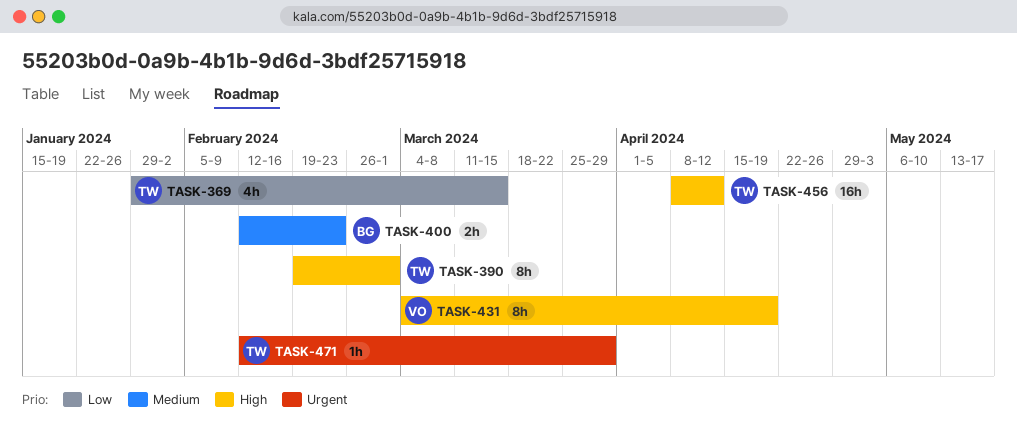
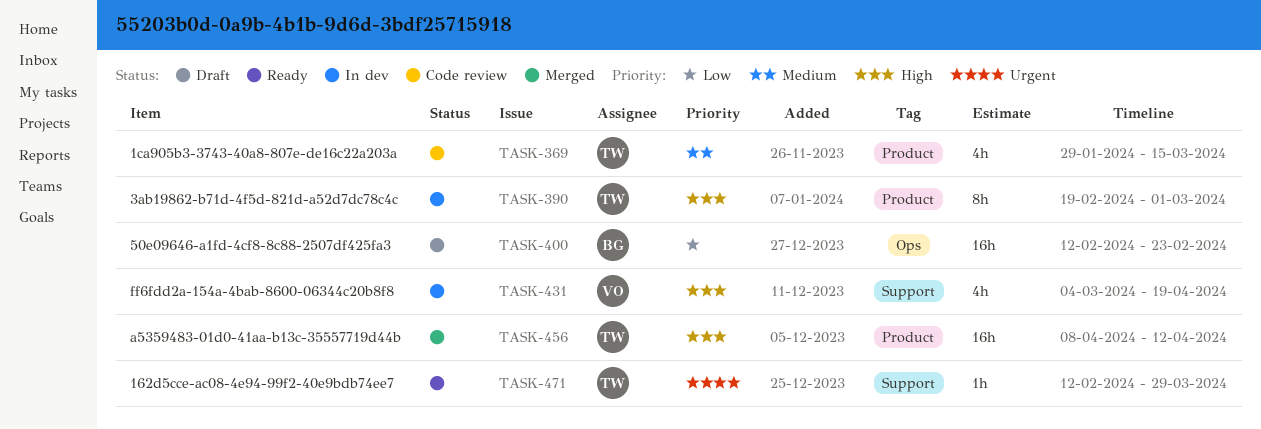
TASK-369, priority: Low -> Medium
TASK-400, priority: Medium -> Low
TASK-400, estimate: 2h -> 16h
TASK-431, estimate: 8h -> 4h

